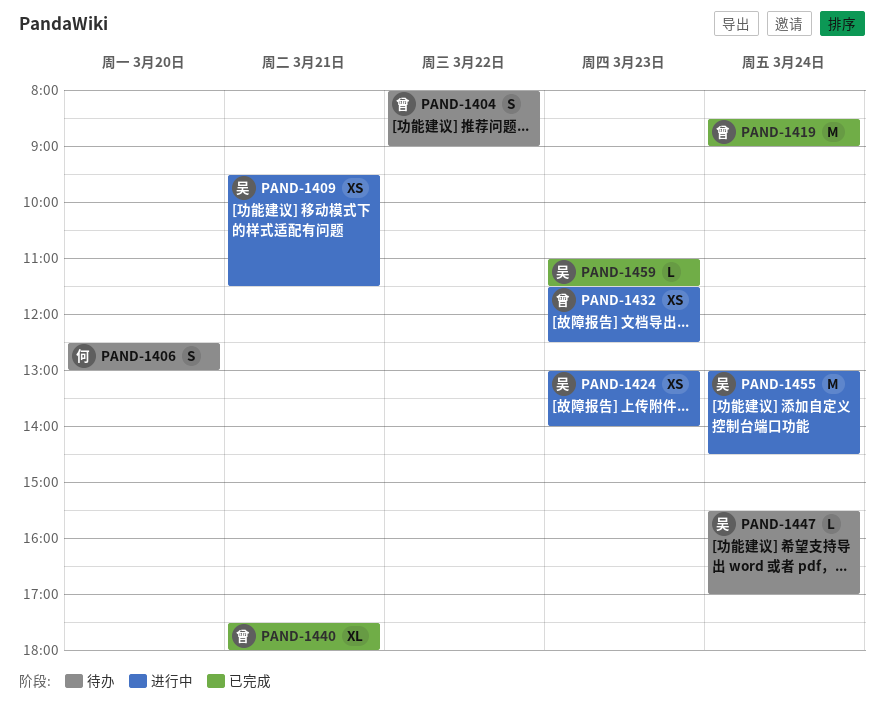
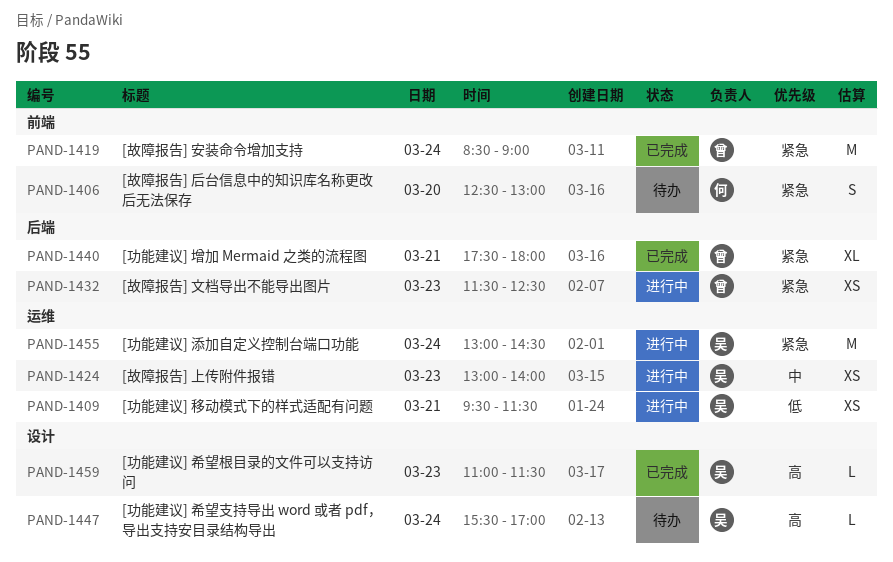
PAND-1404: present -> none

